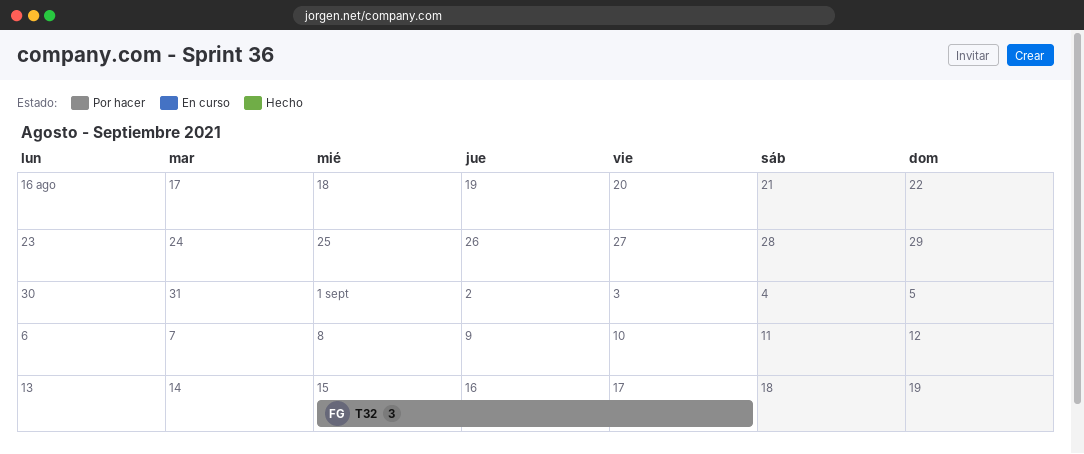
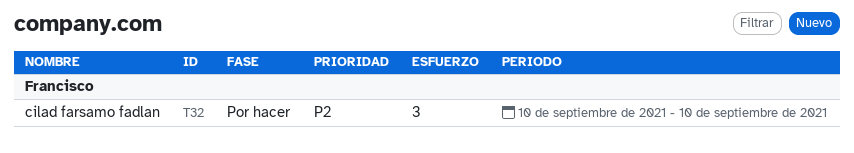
T32, start: Sep 15 -> Sep 10
T32, due: Sep 17 -> Sep 10

